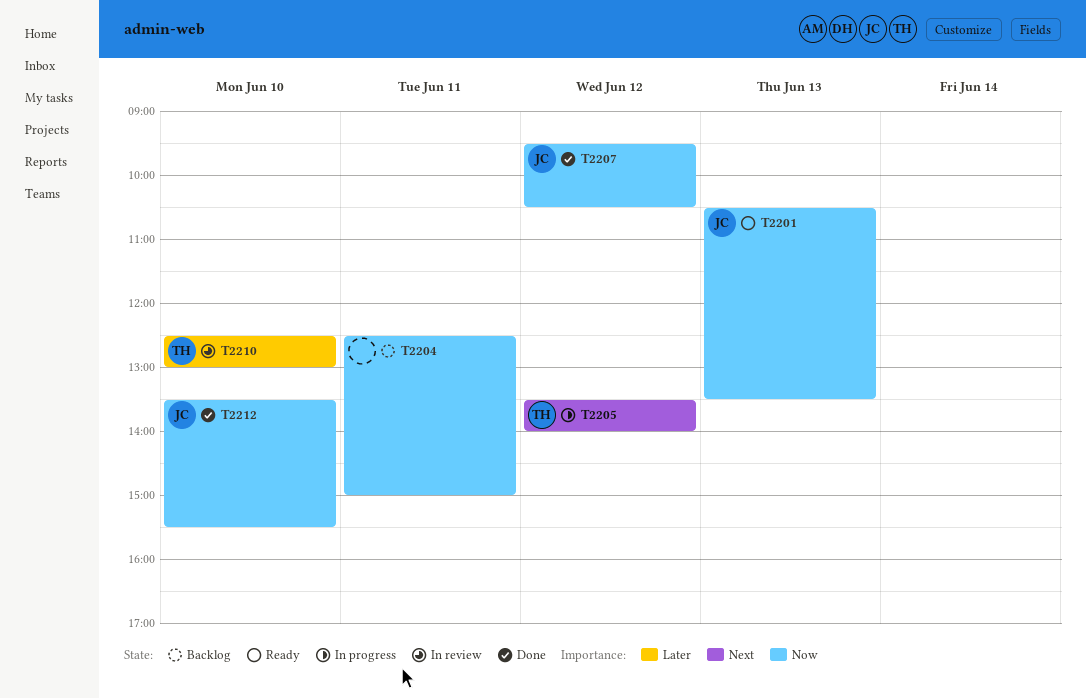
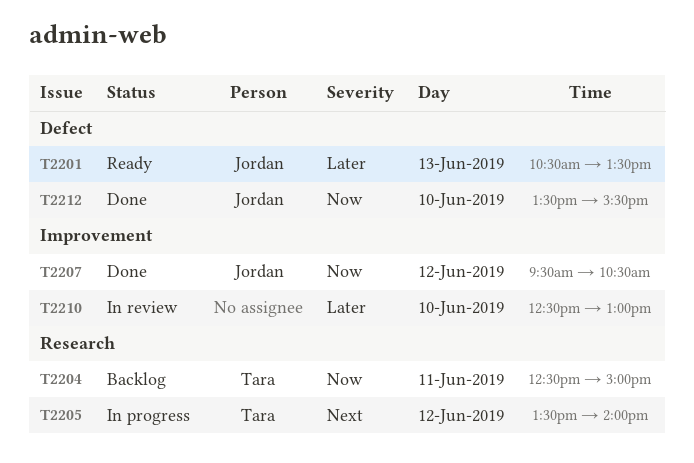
T2201, priority: Now -> Later
T2204, owner: none -> Tara
T2210, owner: Tara -> none

